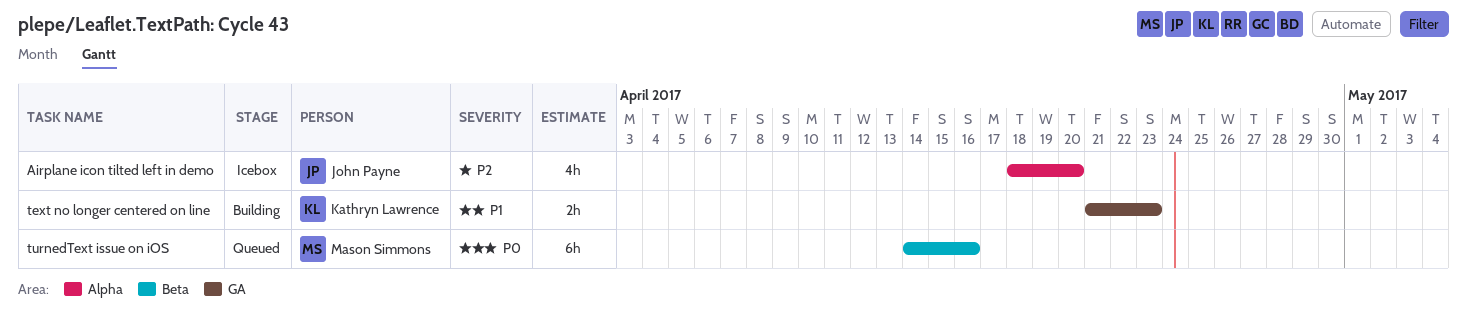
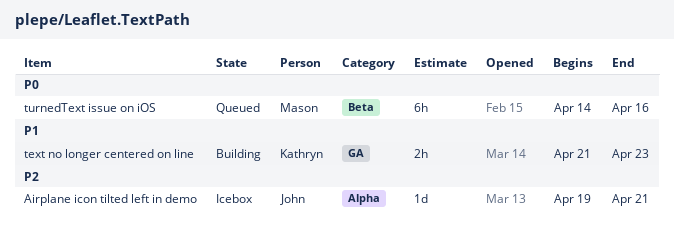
Airplane icon tilted left in demo, estimate: 4h -> 1d
Airplane icon tilted left in demo, start: Apr 18 -> Apr 19
Airplane icon tilted left in demo, due: Apr 20 -> Apr 21

